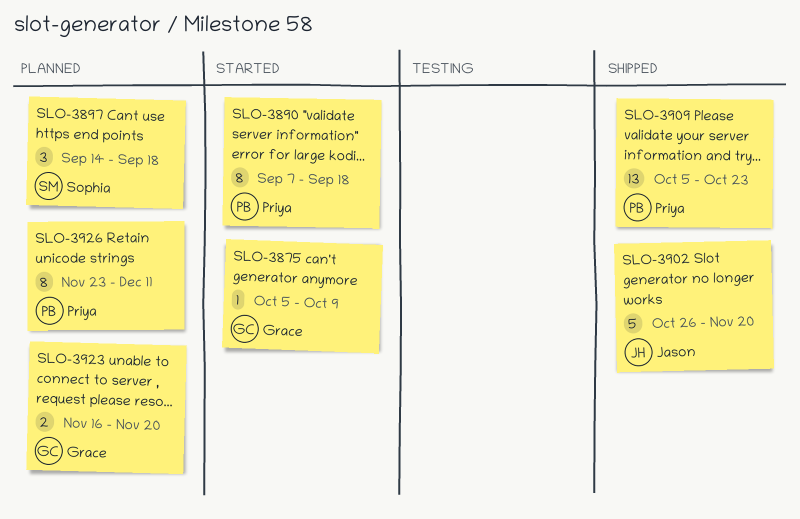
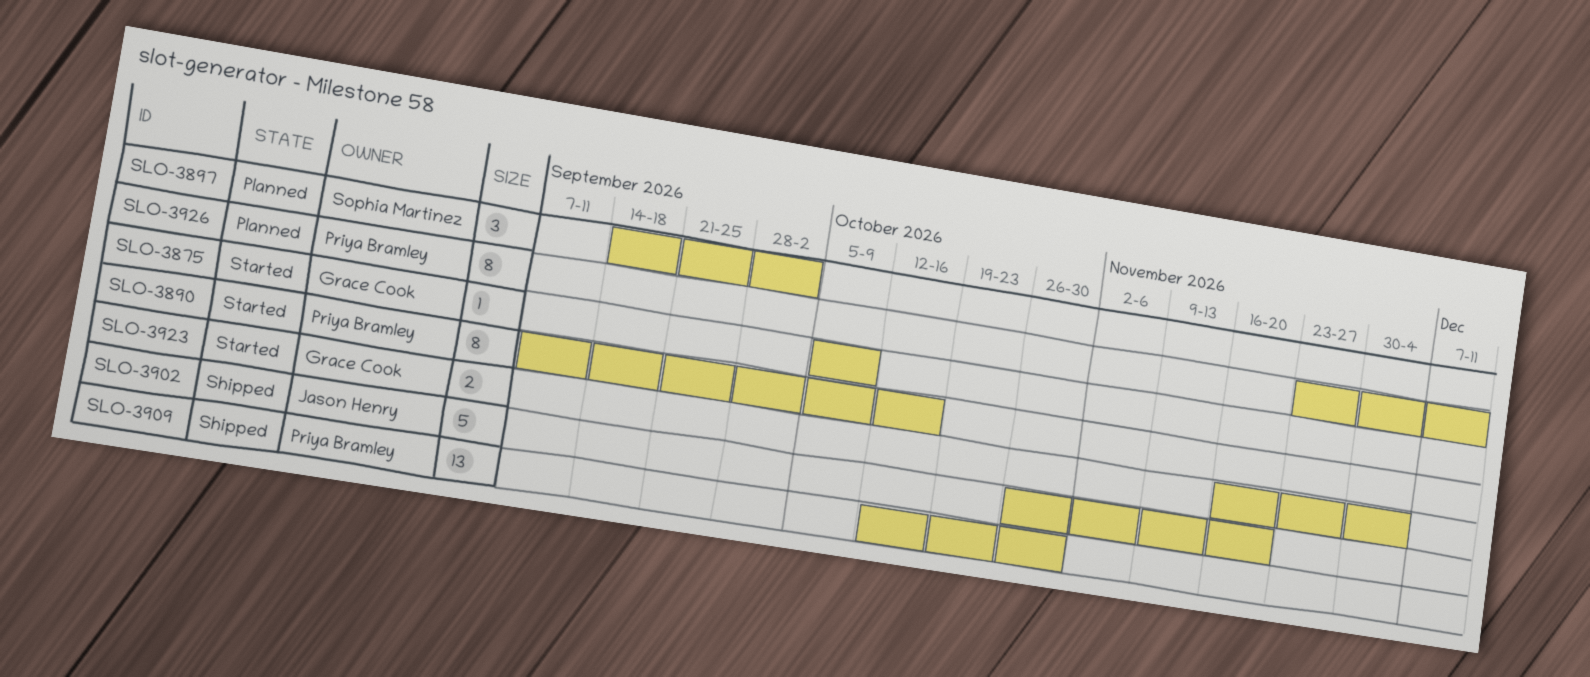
SLO-3890, due: Sep 18 -> Oct 16
SLO-3897, due: Sep 18 -> Oct 2
SLO-3909, start: Oct 5 -> Oct 12
SLO-3909, due: Oct 23 -> Oct 30
SLO-3923, status: Planned -> Started
SLO-3923, due: Nov 20 -> Dec 4

